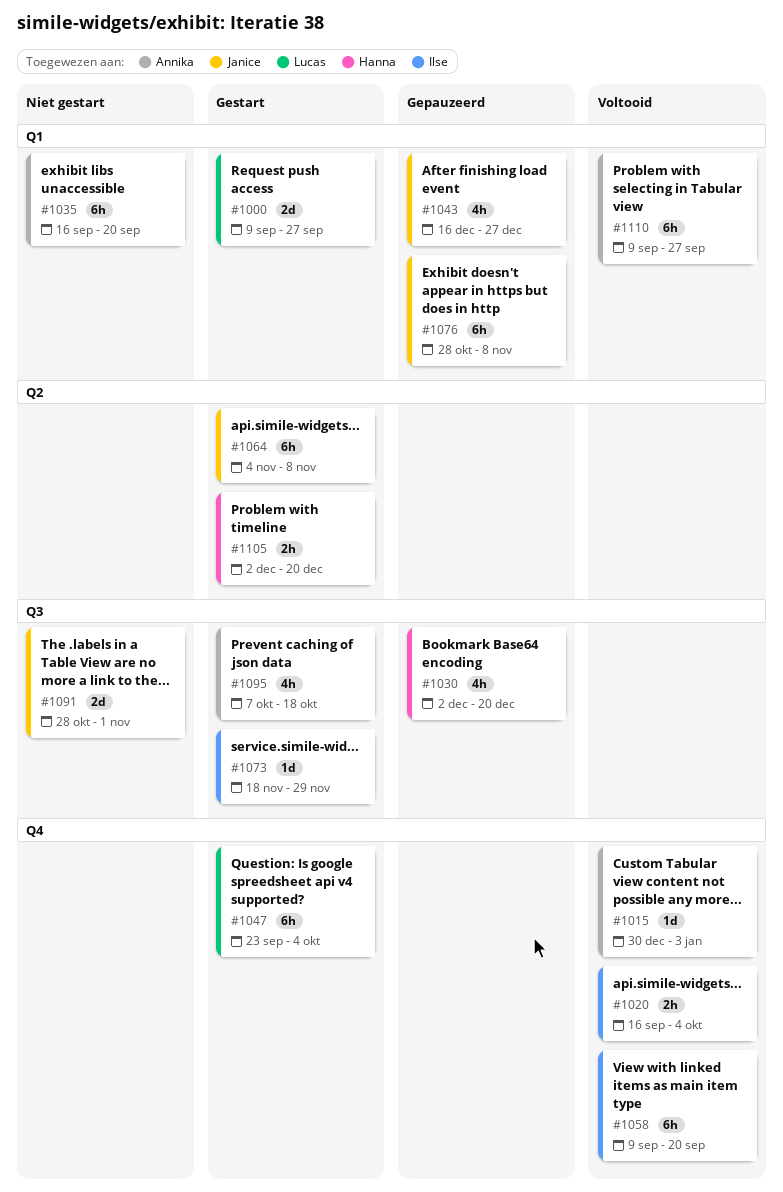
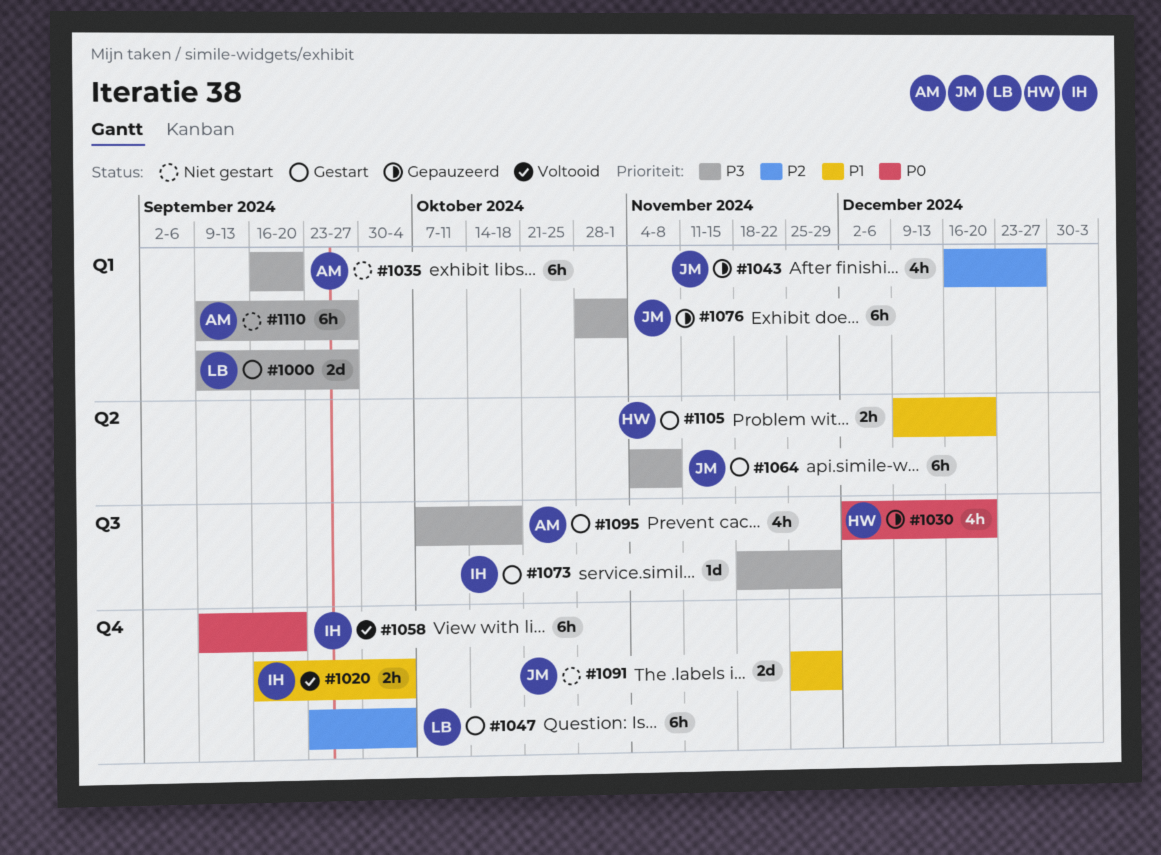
#1015: present -> none
#1076, due: Nov 8 -> Nov 1
#1091, label: Q3 -> Q4
#1091, start: Oct 28 -> Nov 25
#1091, due: Nov 1 -> Nov 29
#1105, start: Dec 2 -> Dec 9
#1110, status: Voltooid -> Niet gestart

